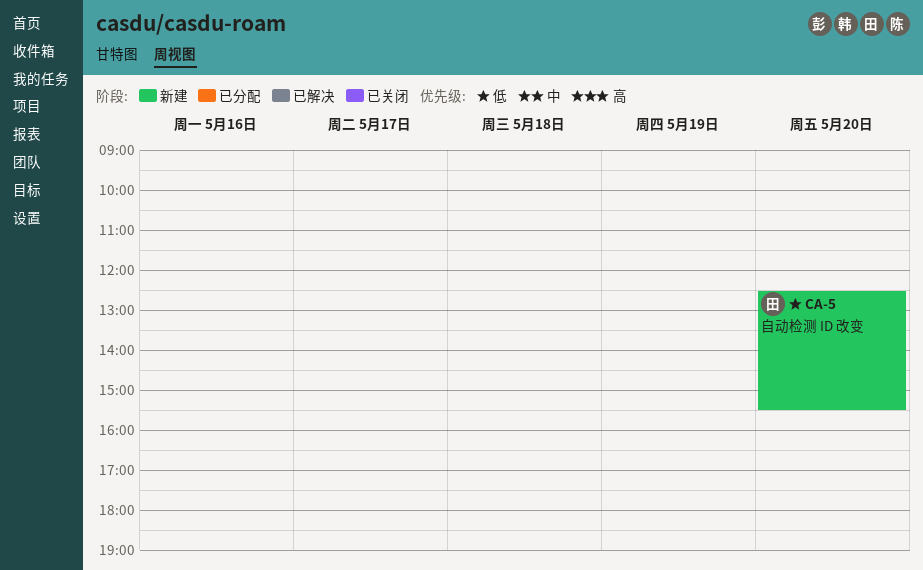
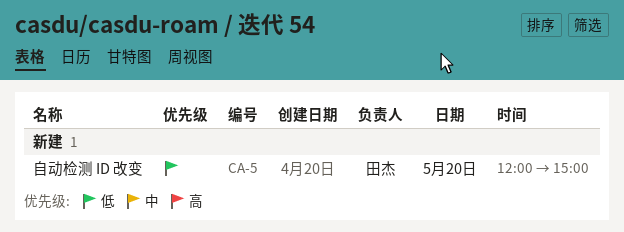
CA-5, begins: 12:30 -> 12:00
CA-5, ends: 15:30 -> 15:00

